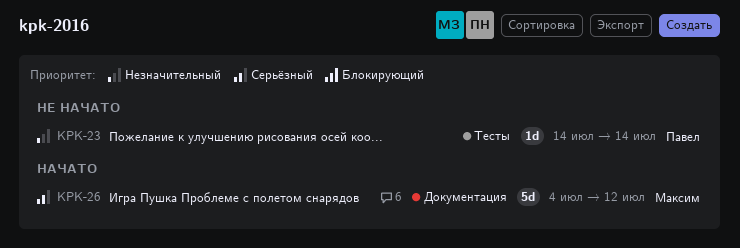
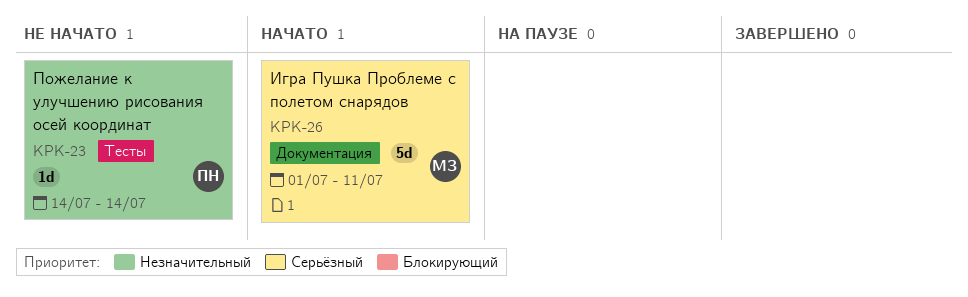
KPK-26, start: Jul 4 -> Jul 1
KPK-26, due: Jul 12 -> Jul 11

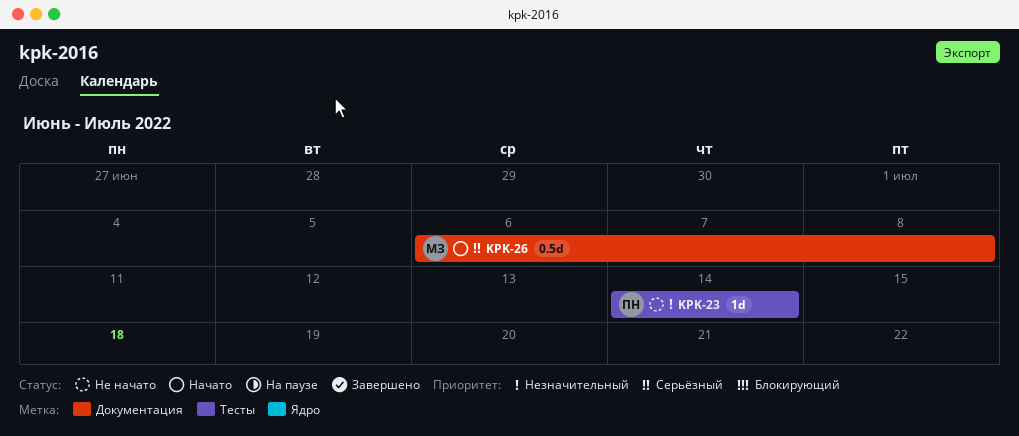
KPK-26, estimate: 5d -> 0.5d
KPK-26, start: Jul 1 -> Jul 6
KPK-26, due: Jul 11 -> Jul 8

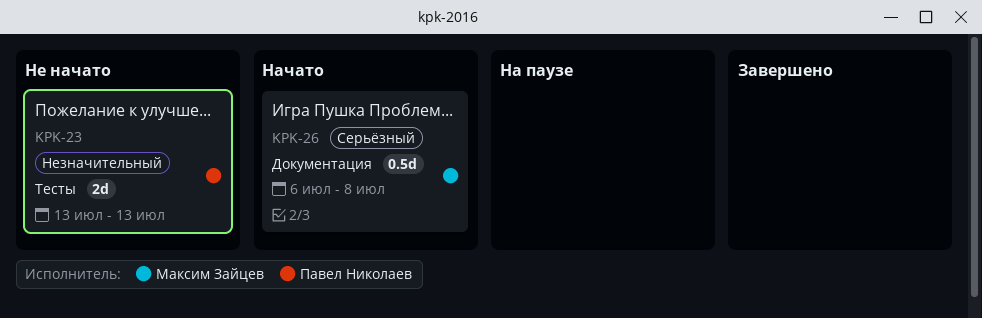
KPK-23, estimate: 1d -> 2d
KPK-23, start: Jul 14 -> Jul 13
KPK-23, due: Jul 14 -> Jul 13

